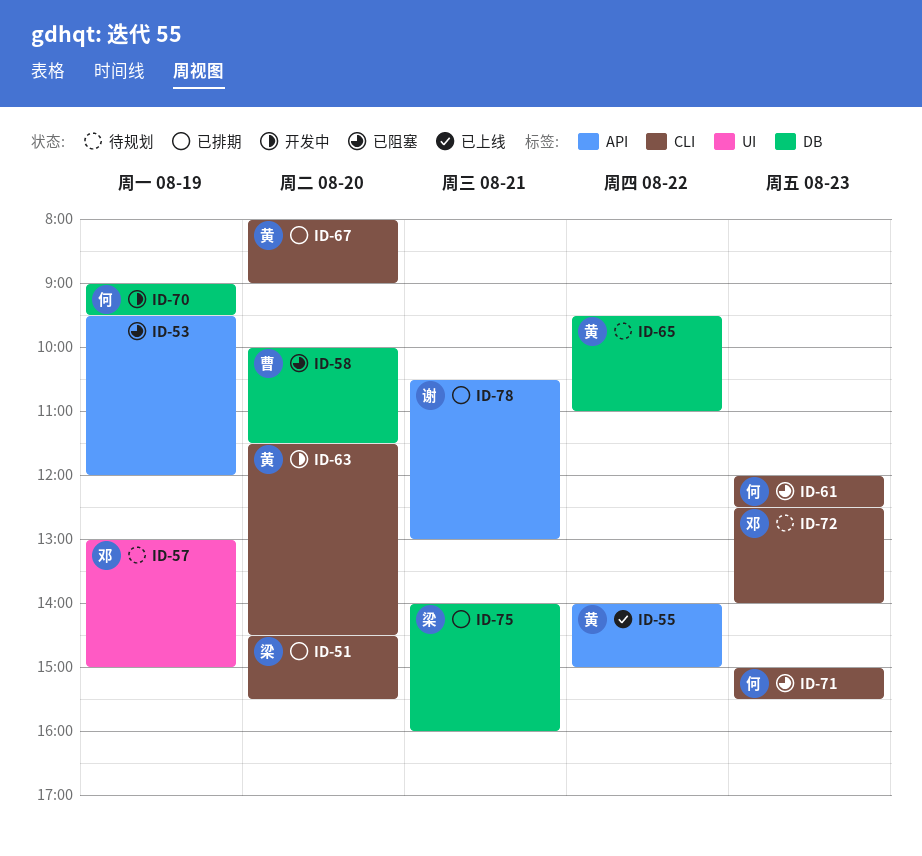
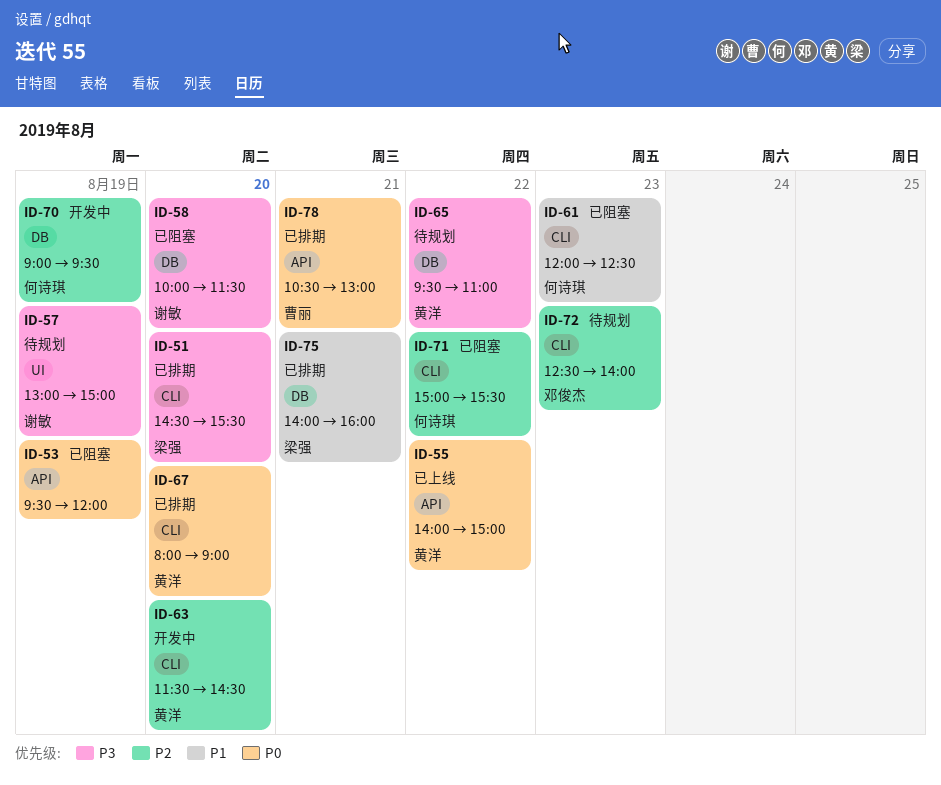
ID-57, owner: 邓俊杰 -> 谢敏
ID-58, owner: 曹丽 -> 谢敏
ID-71, day: Aug 23 -> Aug 22
ID-78, owner: 谢敏 -> 曹丽

